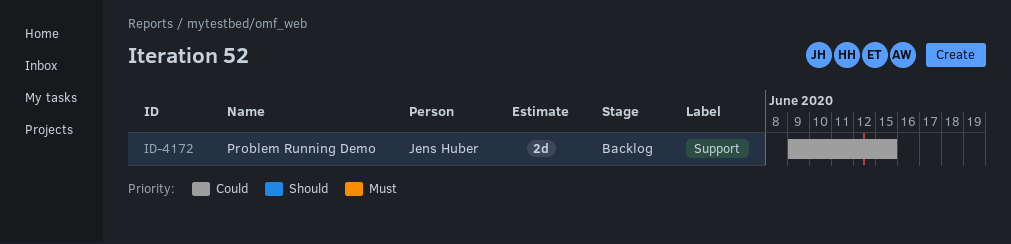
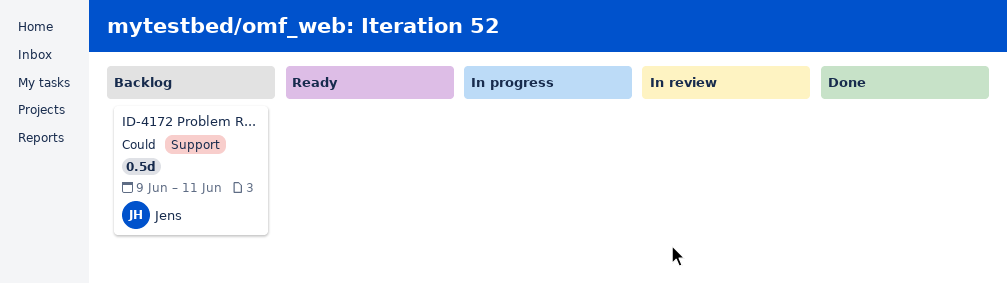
ID-4172, estimate: 2d -> 0.5d
ID-4172, due: Jun 15 -> Jun 11

